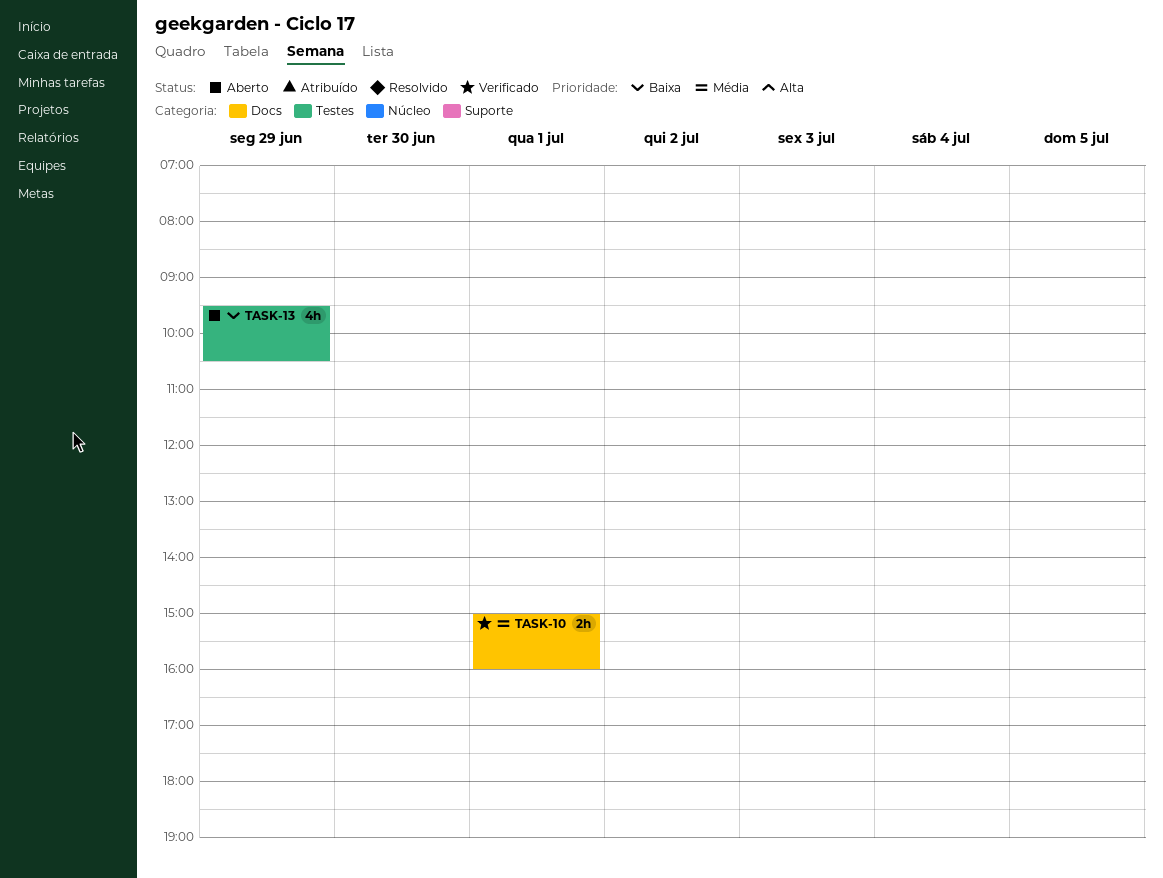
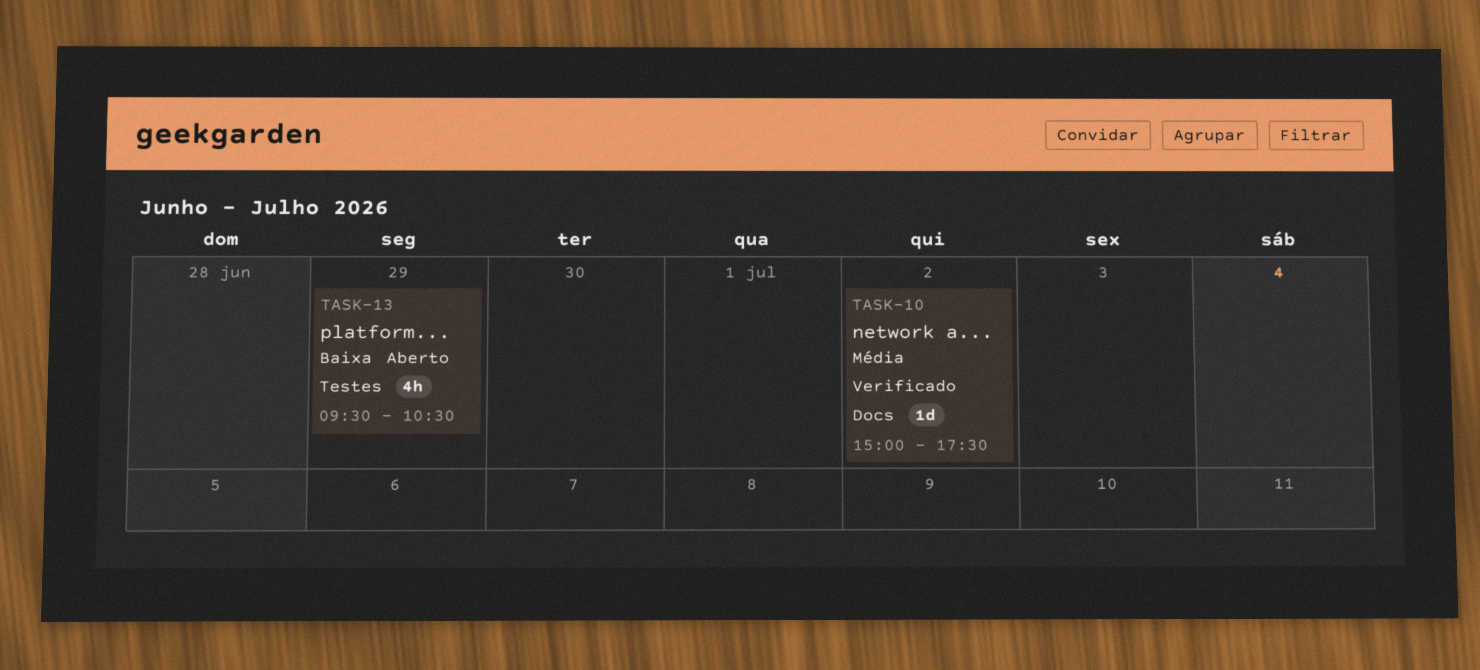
TASK-10, estimate: 2h -> 1d
TASK-10, day: Jul 1 -> Jul 2
TASK-10, ends: 16:00 -> 17:30

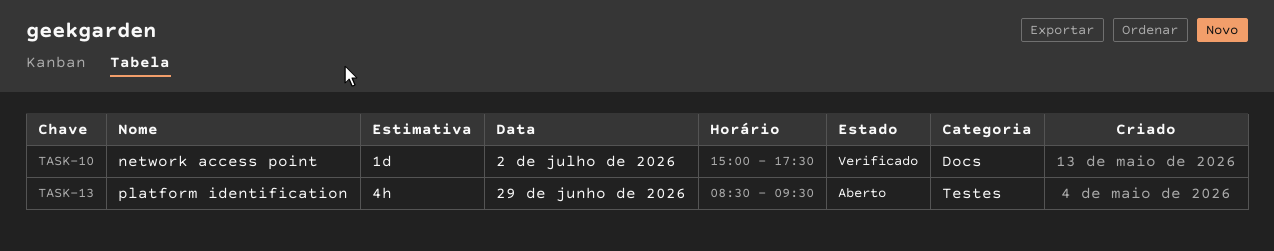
TASK-13, begins: 09:30 -> 08:30
TASK-13, ends: 10:30 -> 09:30

